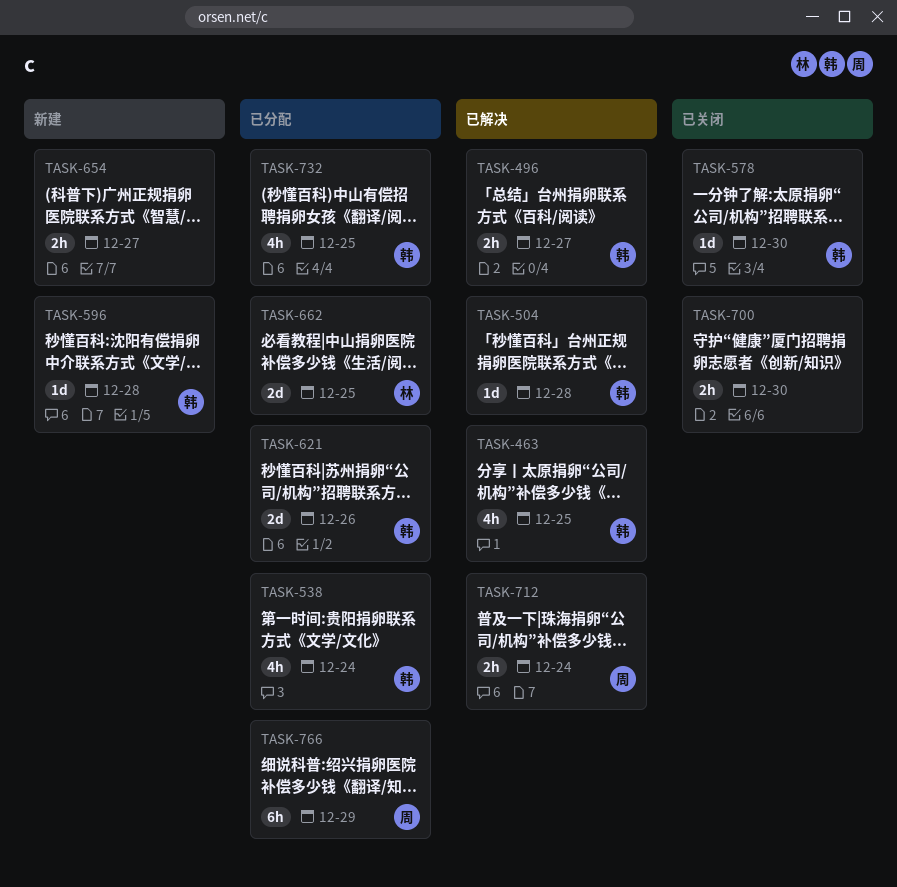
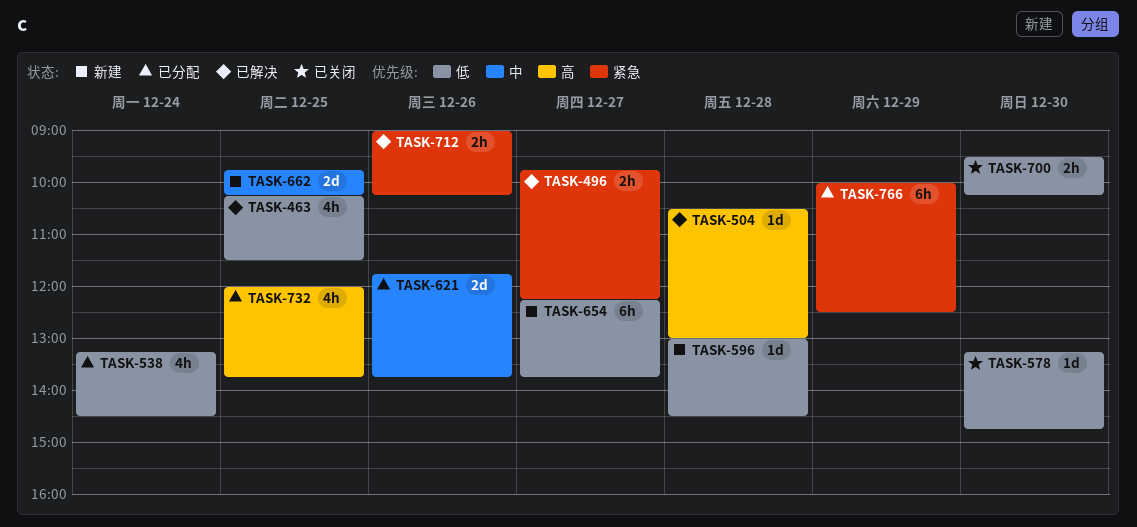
TASK-654, estimate: 2h -> 6h
TASK-662, status: 已分配 -> 新建
TASK-712, day: Dec 24 -> Dec 26

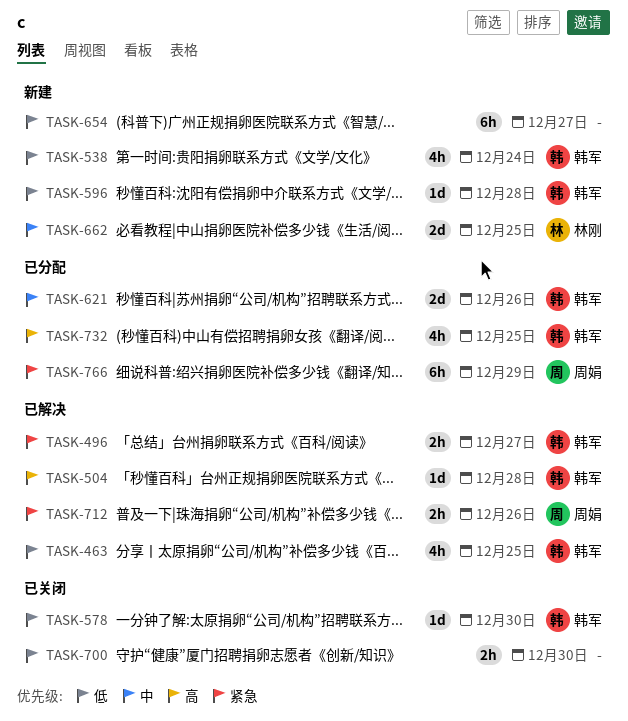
TASK-538, status: 已分配 -> 新建

